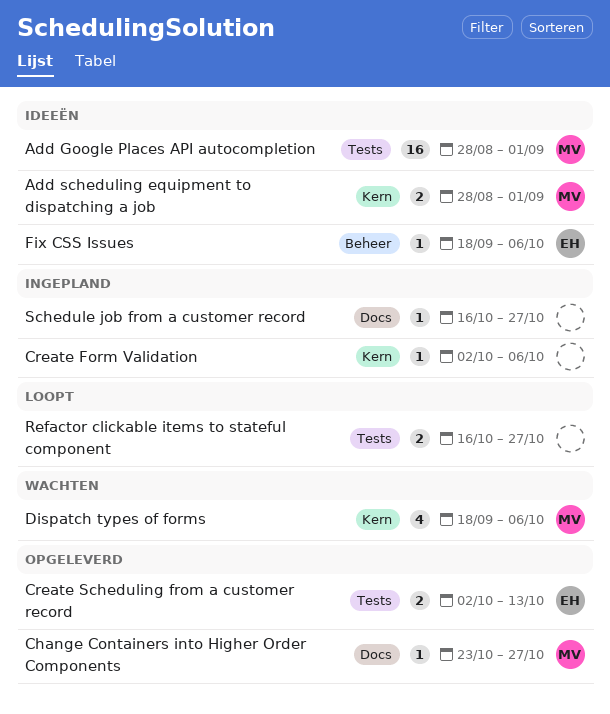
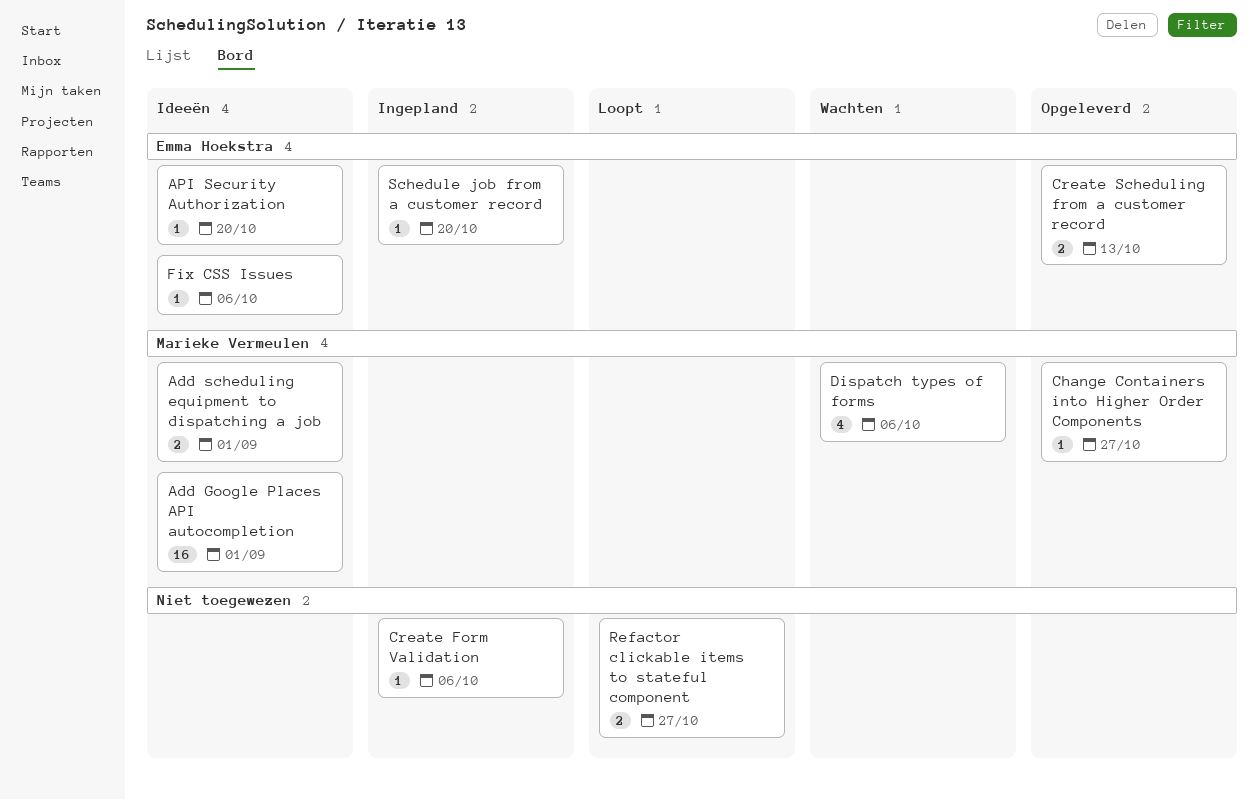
API Security Authorization: none -> present
Schedule job from a customer record, owner: none -> Emma Hoekstra
Schedule job from a customer record, due: Oct 27 -> Oct 20

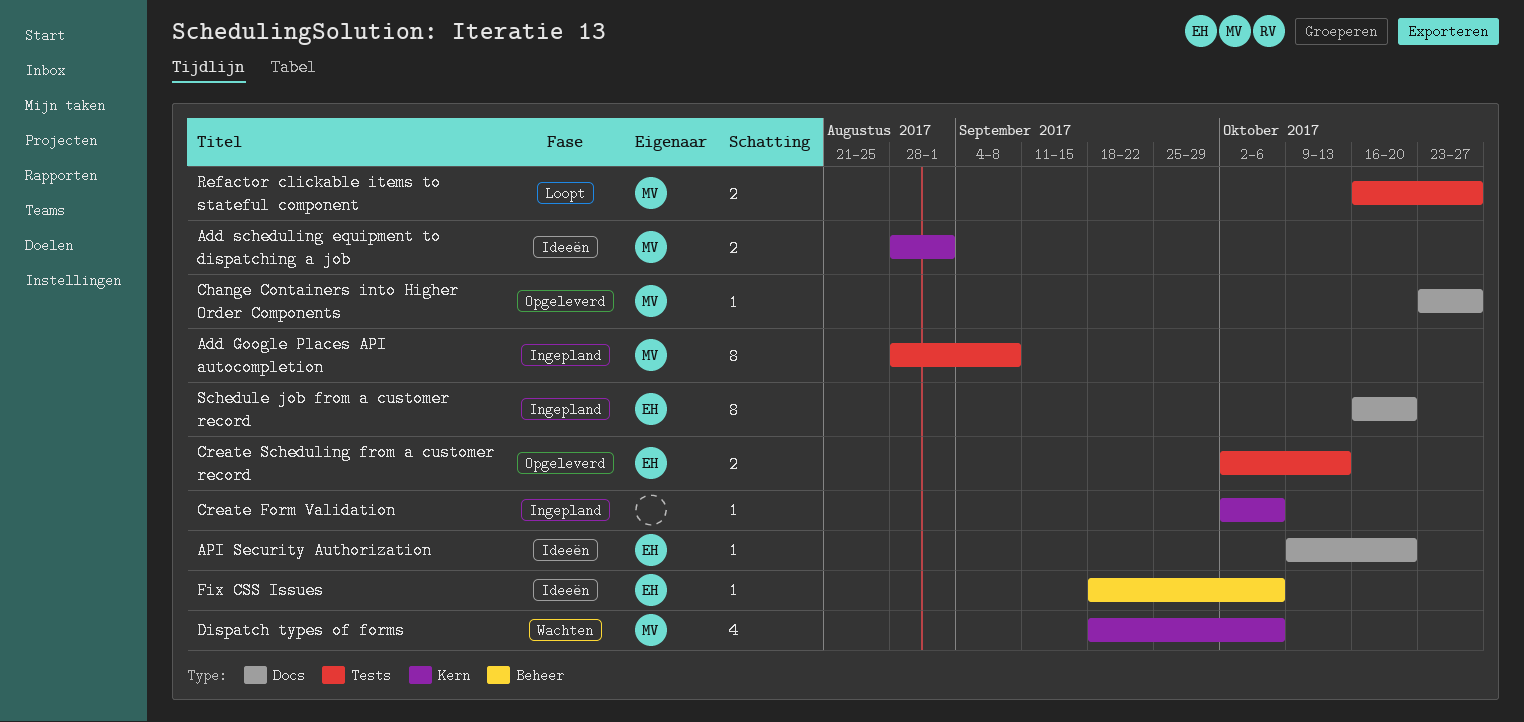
Add Google Places API autocompletion, status: Ideeën -> Ingepland
Add Google Places API autocompletion, estimate: 16 -> 8
Add Google Places API autocompletion, due: Sep 1 -> Sep 8
Refactor clickable items to stateful component, owner: none -> Marieke Vermeulen
Schedule job from a customer record, estimate: 1 -> 8

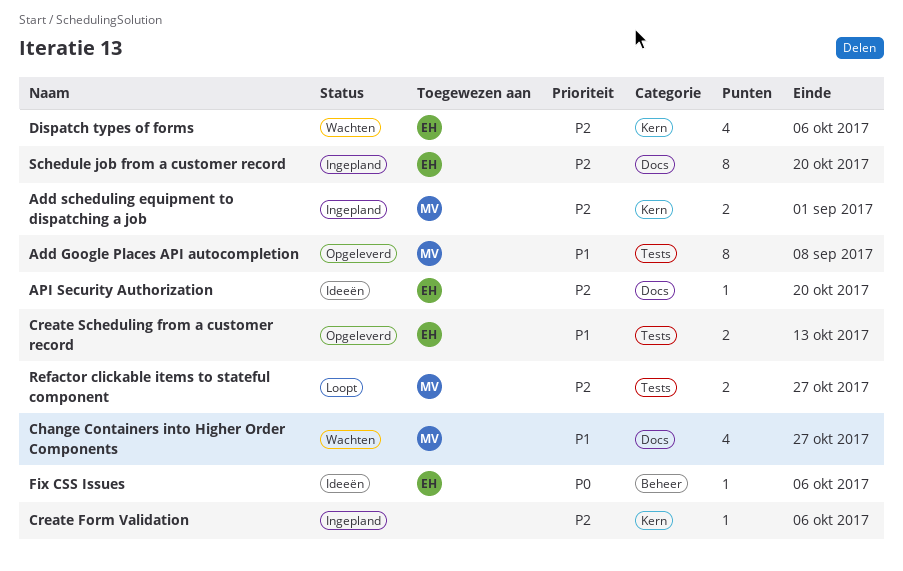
Add Google Places API autocompletion, status: Ingepland -> Opgeleverd
Add scheduling equipment to dispatching a job, status: Ideeën -> Ingepland
Change Containers into Higher Order Components, status: Opgeleverd -> Wachten
Change Containers into Higher Order Components, estimate: 1 -> 4
Dispatch types of forms, owner: MV -> EH

